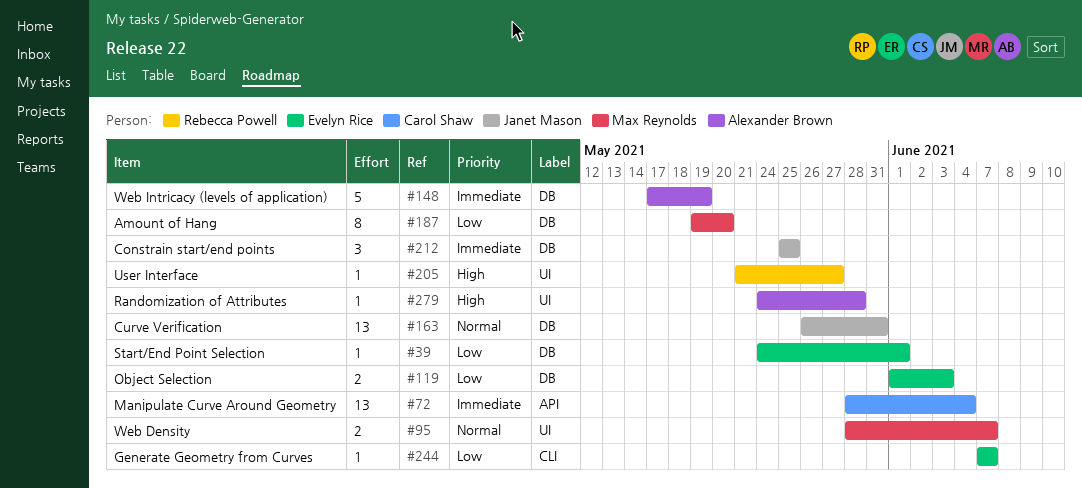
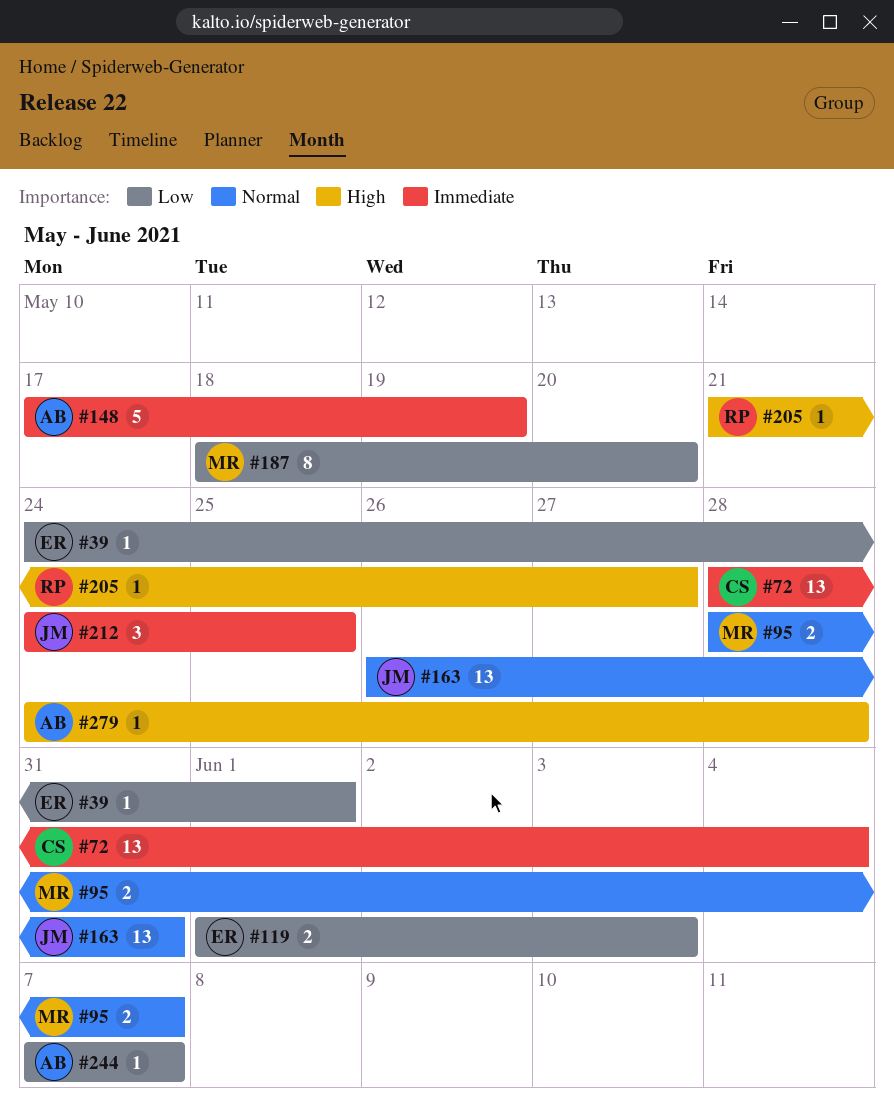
#187, start: May 19 -> May 18
#212, start: May 25 -> May 24
#244, owner: Evelyn Rice -> Alexander Brown

